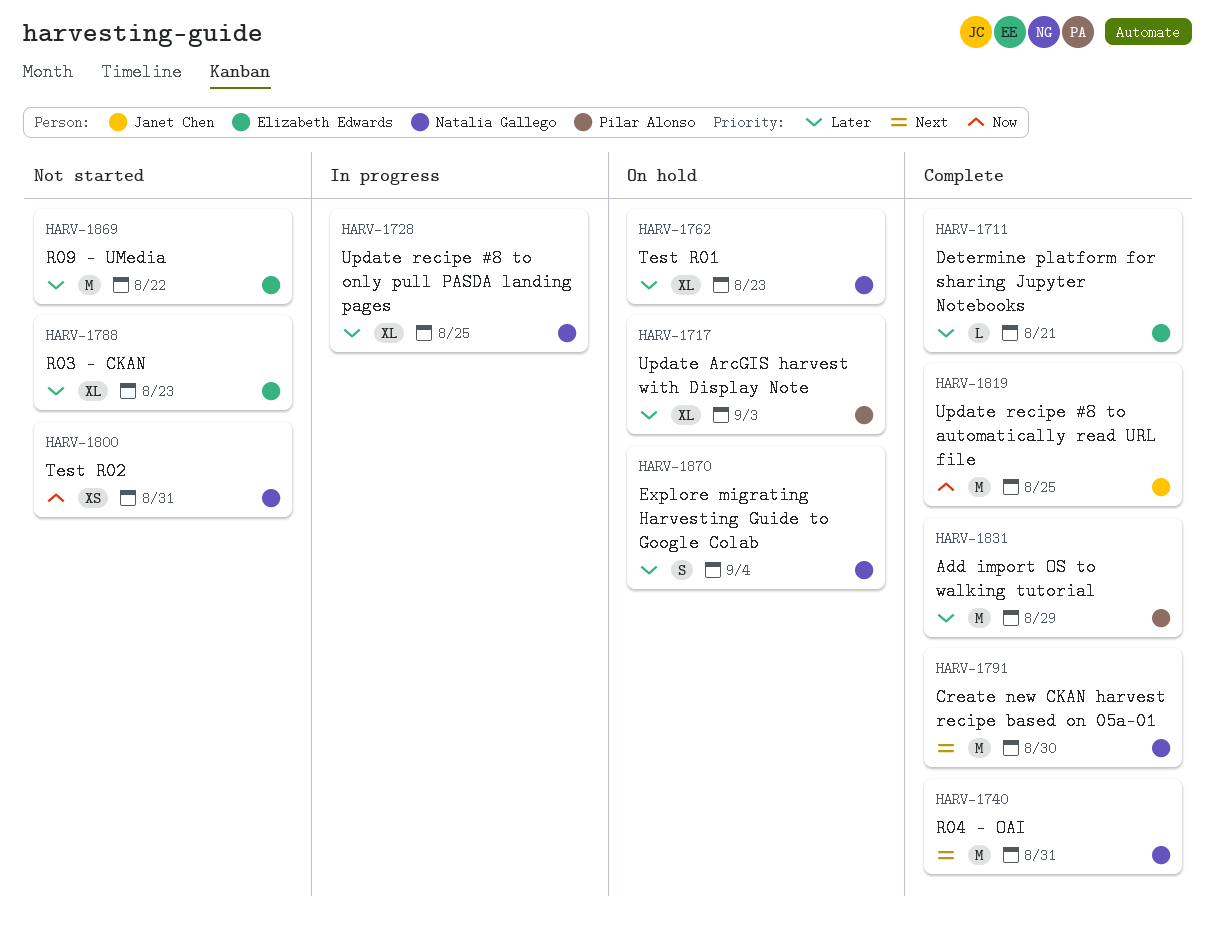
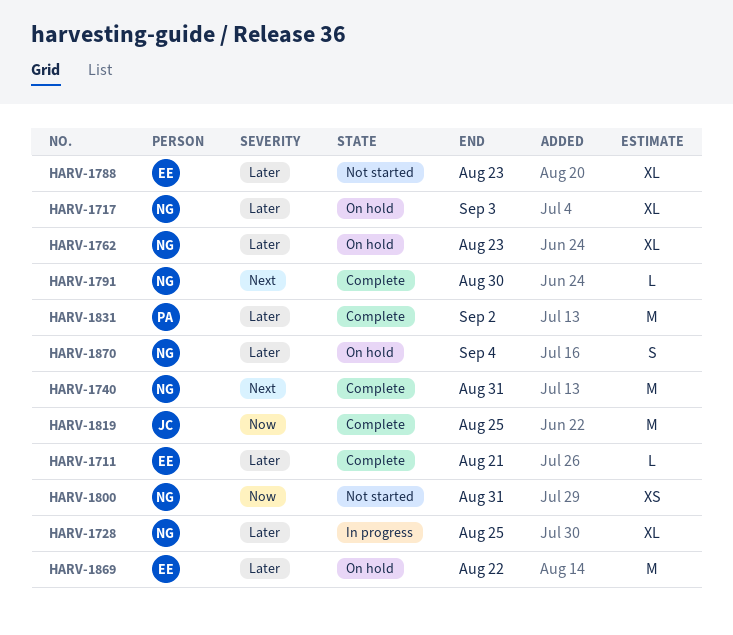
HARV-1717, owner: Pilar Alonso -> Natalia Gallego
HARV-1791, estimate: M -> L
HARV-1831, due: Aug 29 -> Sep 2
HARV-1869, status: Not started -> On hold

